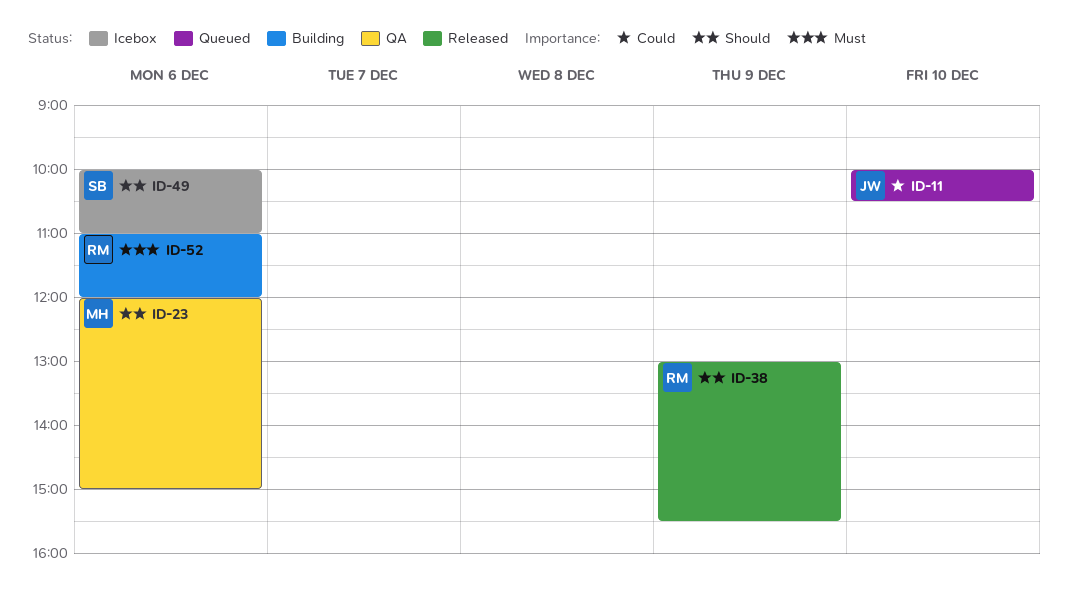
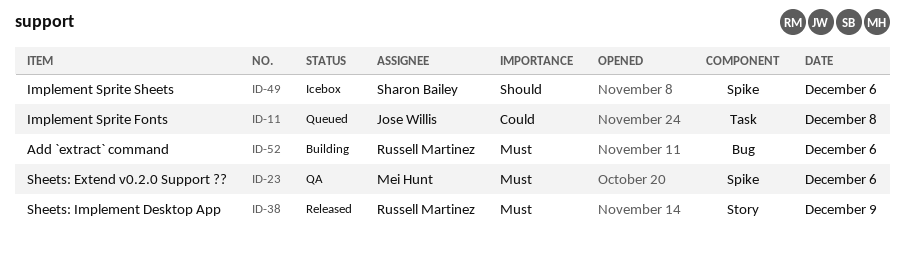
ID-11, day: Dec 10 -> Dec 8
ID-23, priority: Should -> Must
ID-38, priority: Should -> Must

